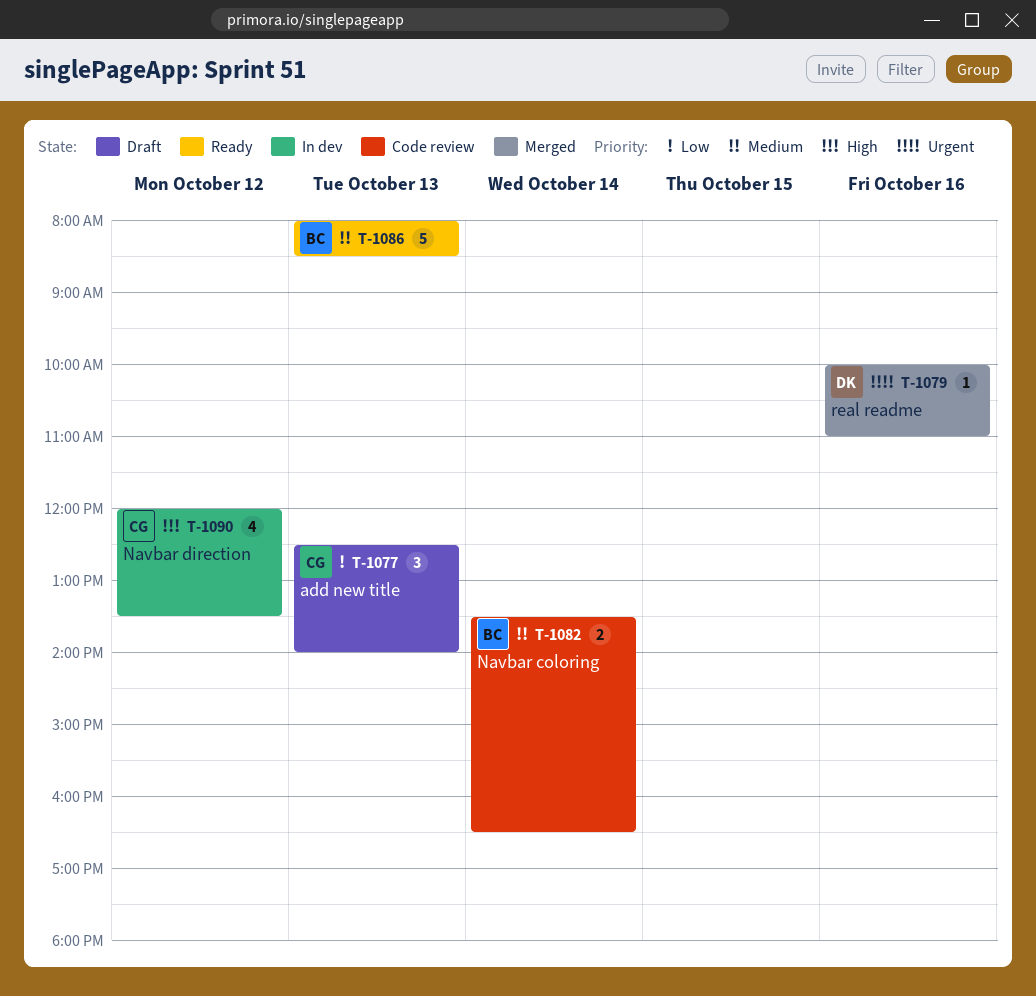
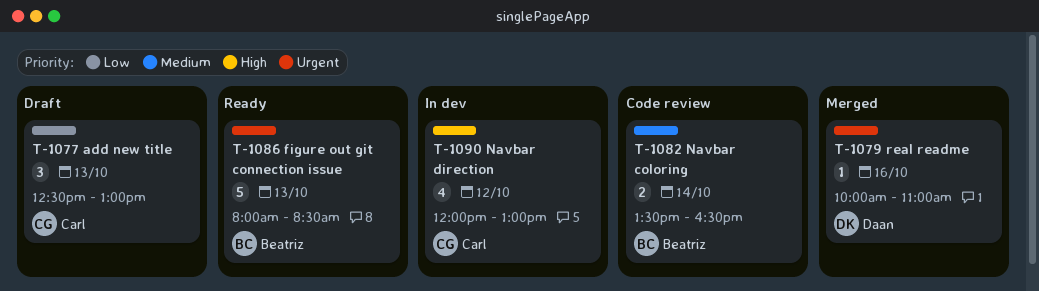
T-1077, ends: 14:00 -> 13:00
T-1086, priority: Medium -> Urgent
T-1090, ends: 13:30 -> 13:00

